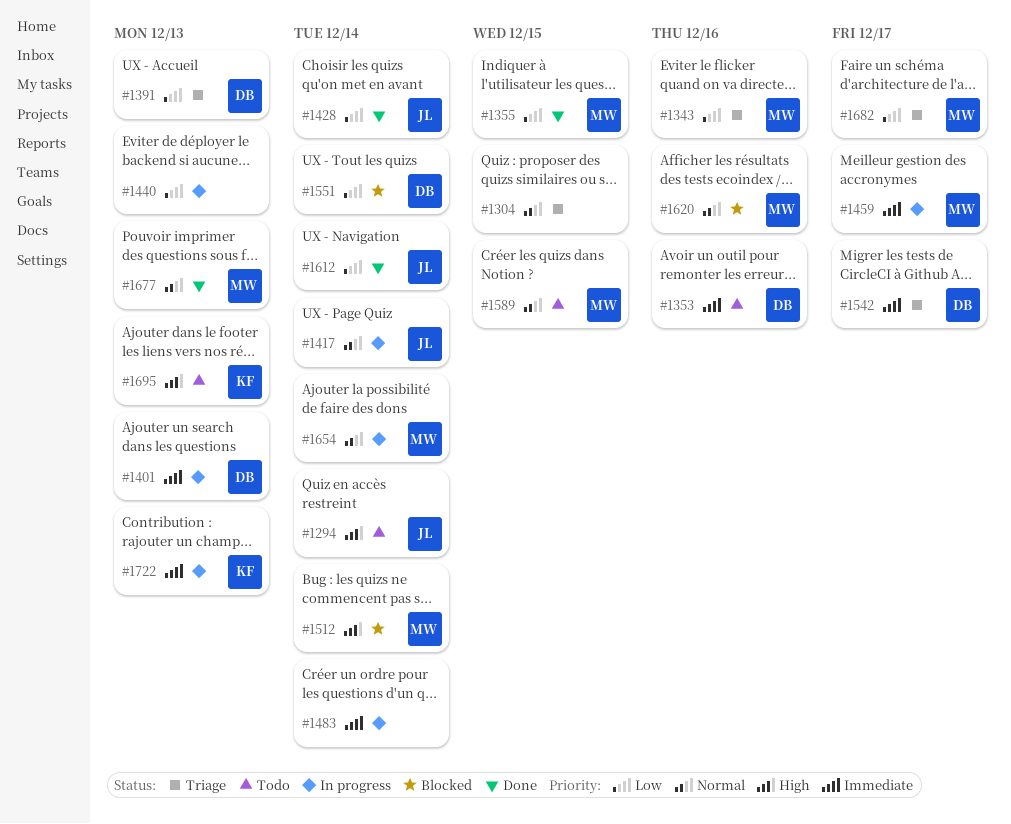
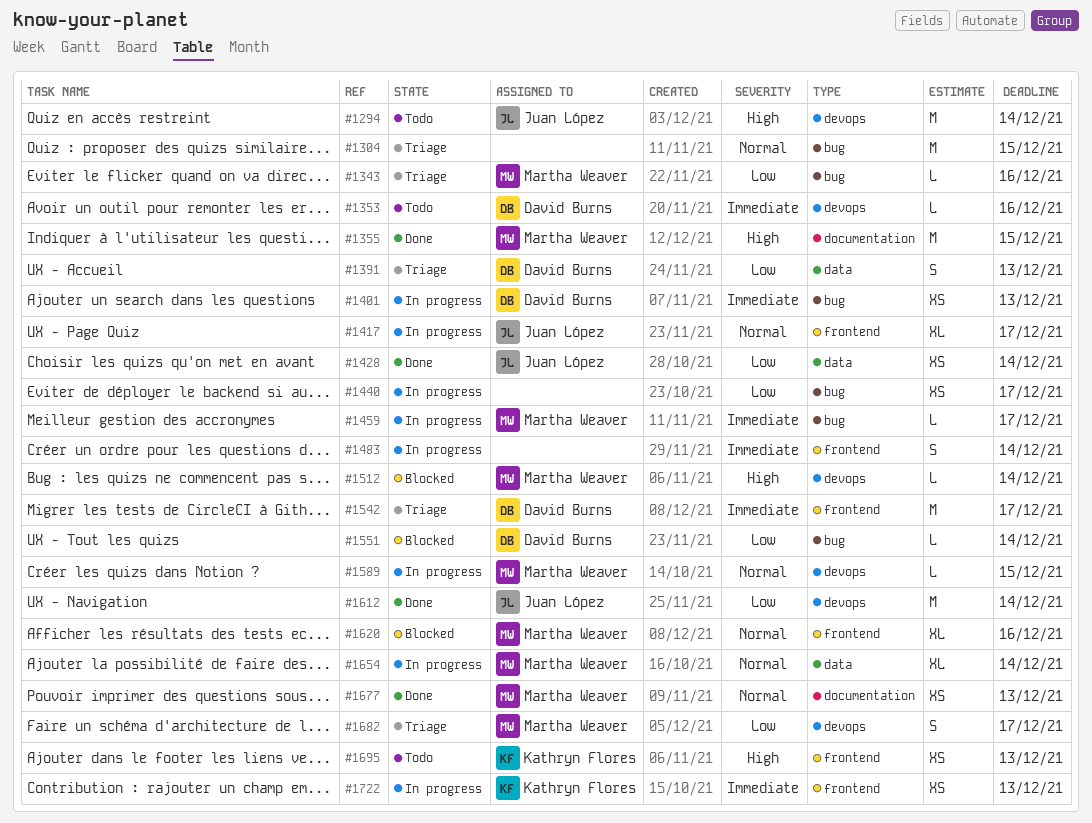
#1355, priority: Low -> High
#1417, due: Dec 14 -> Dec 17
#1440, due: Dec 13 -> Dec 17
#1589, status: Todo -> In progress

